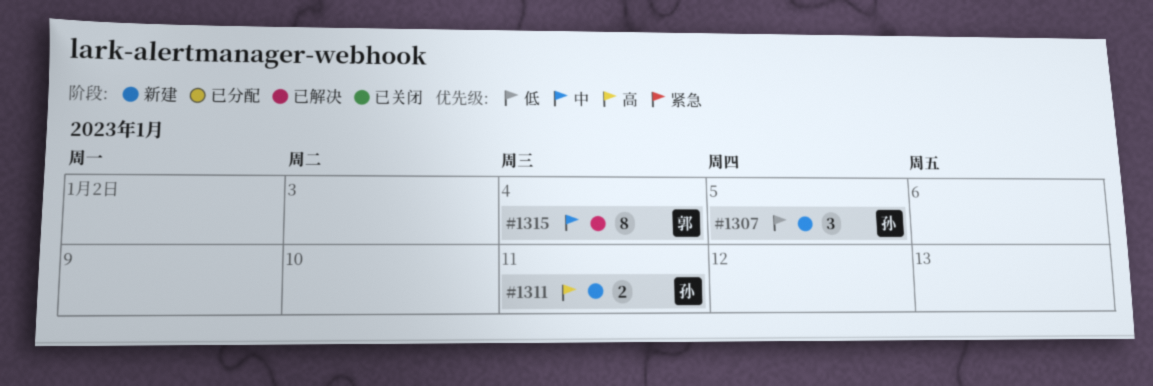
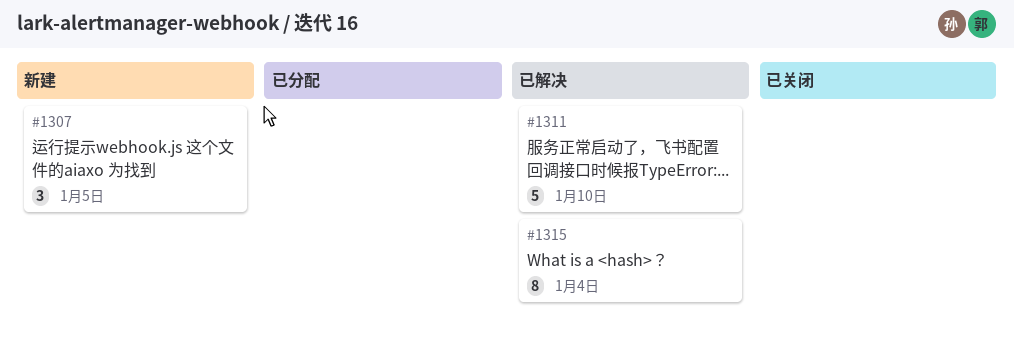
#1311, status: 新建 -> 已解决
#1311, estimate: 2 -> 5
#1311, due: Jan 11 -> Jan 10

